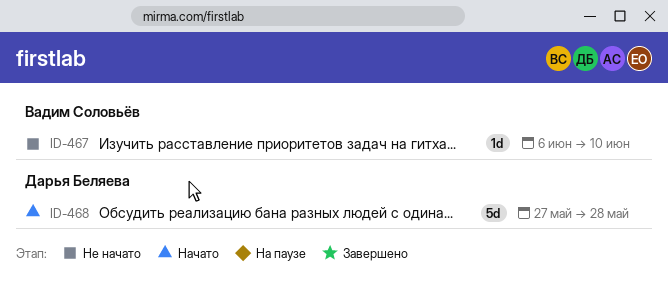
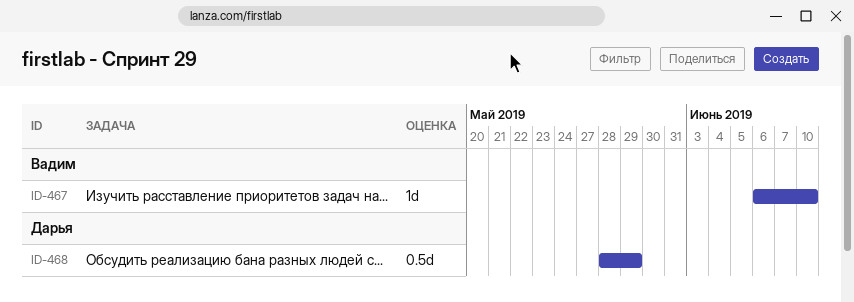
ID-468, estimate: 5d -> 0.5d
ID-468, start: May 27 -> May 28
ID-468, due: May 28 -> May 29

